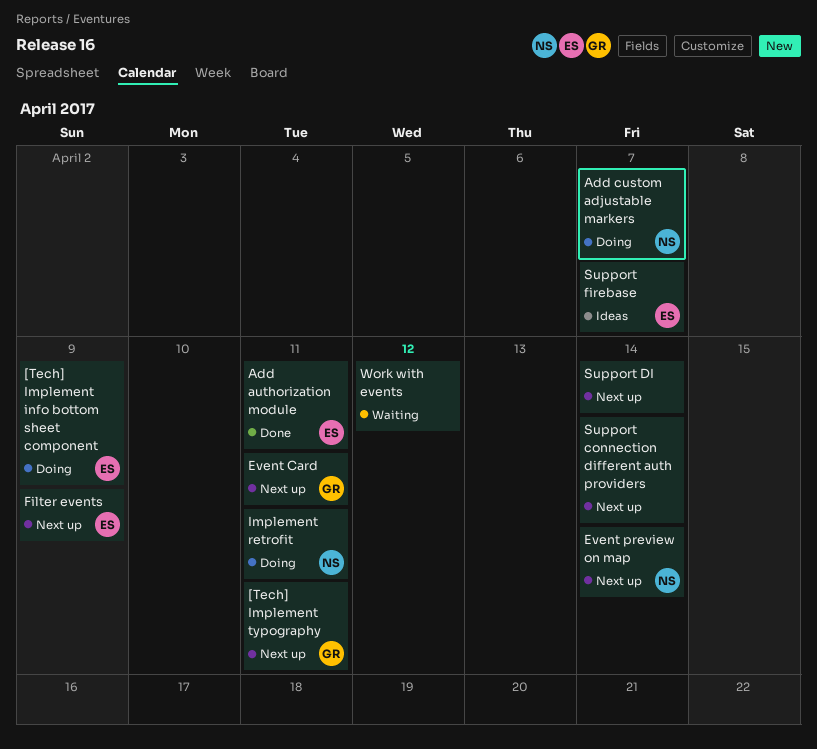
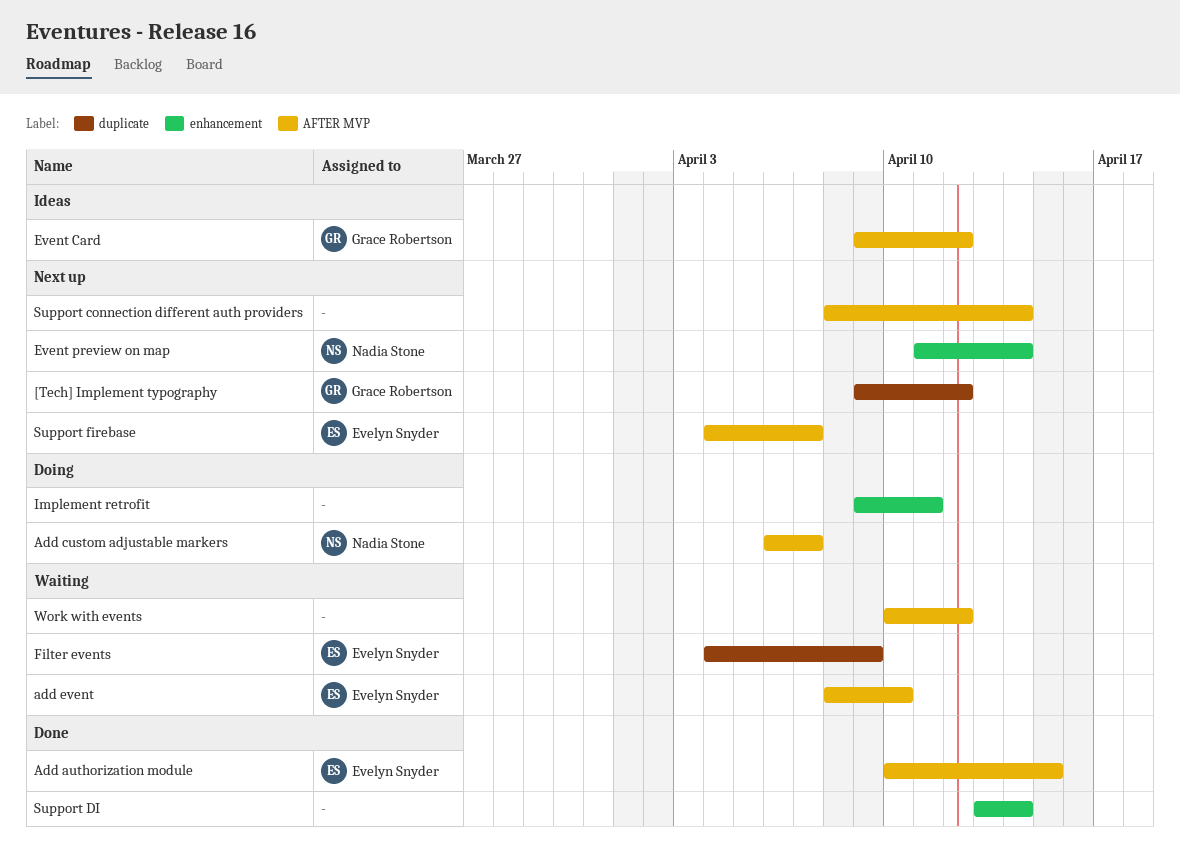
[Tech] Implement info bottom sheet component: present -> none
[Tech] Implement typography, due: Apr 11 -> Apr 12
Add authorization module, due: Apr 11 -> Apr 15
add event: none -> present
Event Card, status: Next up -> Ideas
Event Card, due: Apr 11 -> Apr 12
Filter events, status: Next up -> Waiting
Implement retrofit, owner: Nadia Stone -> none
Support DI, status: Next up -> Done
Support firebase, status: Ideas -> Next up

